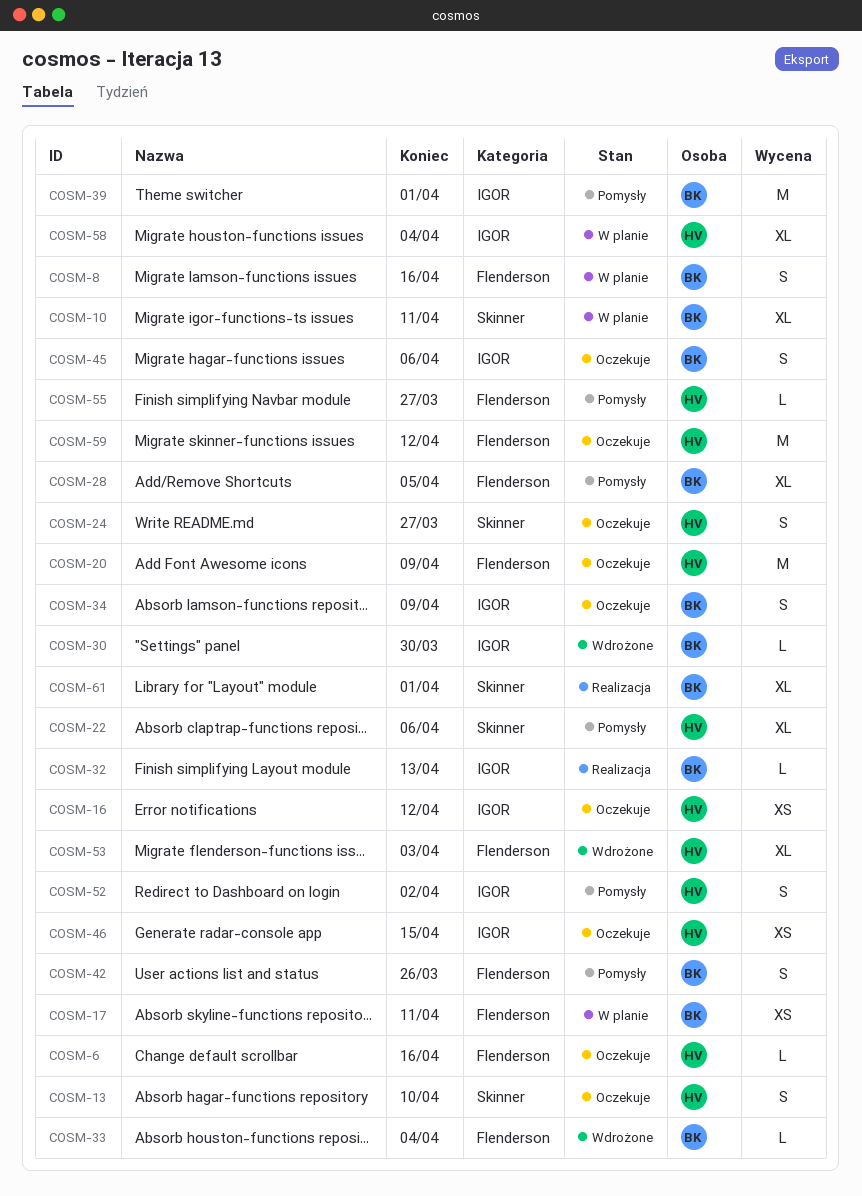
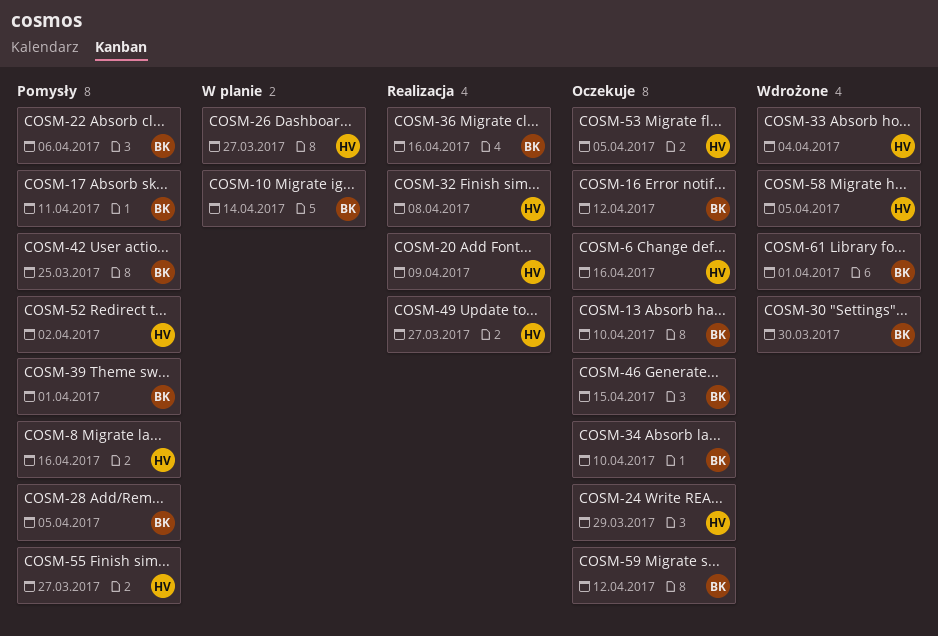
COSM-8, status: W planie -> Pomysły
COSM-8, owner: BK -> HV
COSM-10, due: Apr 11 -> Apr 14
COSM-13, owner: HV -> BK
COSM-16, owner: HV -> BK
COSM-17, status: W planie -> Pomysły
COSM-20, status: Oczekuje -> Realizacja
COSM-22, owner: HV -> BK
COSM-24, due: Mar 27 -> Mar 29
COSM-26: none -> present
COSM-32, owner: BK -> HV
COSM-32, due: Apr 13 -> Apr 8
COSM-33, owner: BK -> HV
COSM-34, due: Apr 9 -> Apr 10
COSM-36: none -> present
COSM-42, due: Mar 26 -> Mar 25
COSM-45: present -> none
COSM-46, owner: HV -> BK
COSM-49: none -> present
COSM-53, status: Wdrożone -> Oczekuje
COSM-53, due: Apr 3 -> Apr 5
COSM-58, status: W planie -> Wdrożone
COSM-58, due: Apr 4 -> Apr 5
COSM-59, owner: HV -> BK
COSM-61, status: Realizacja -> Wdrożone

